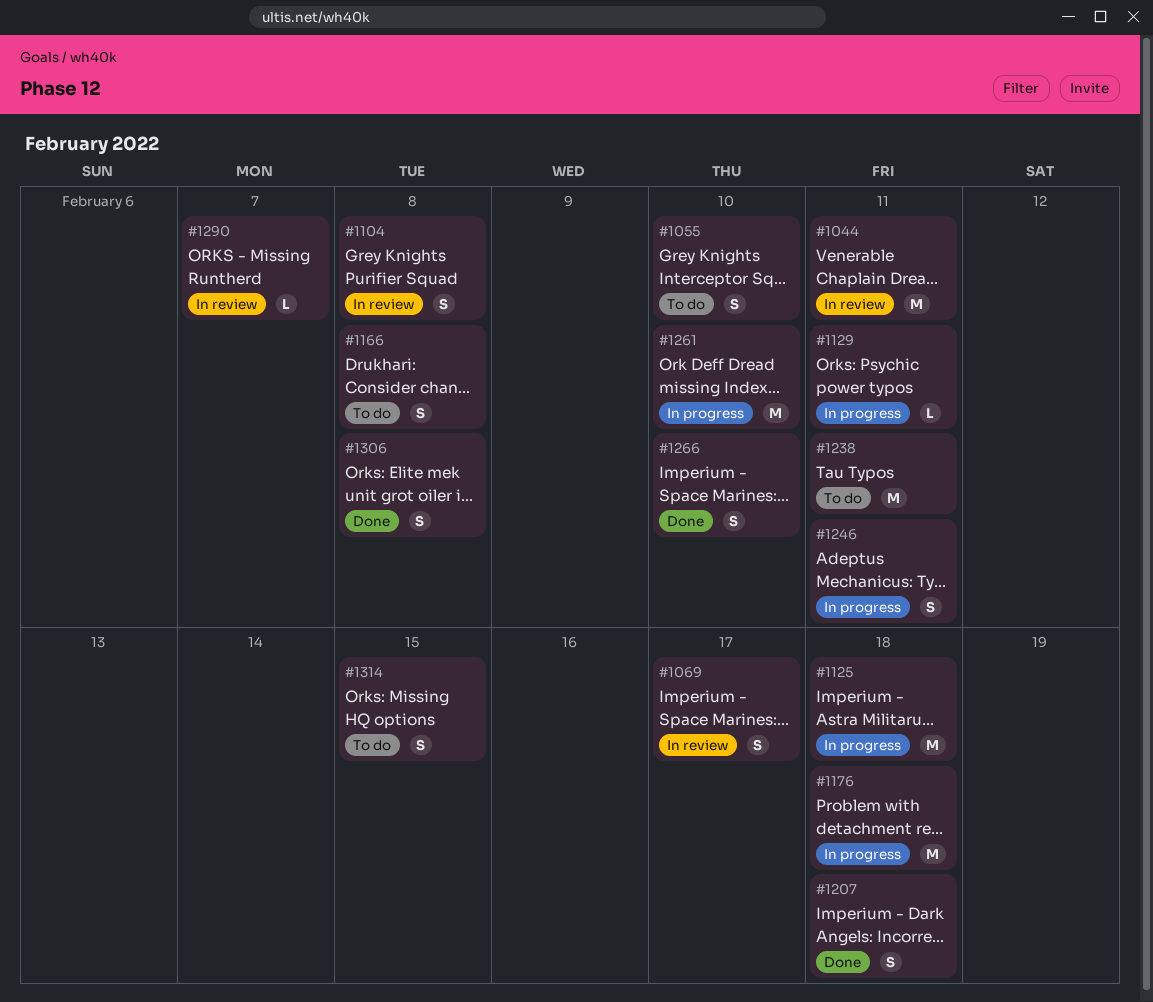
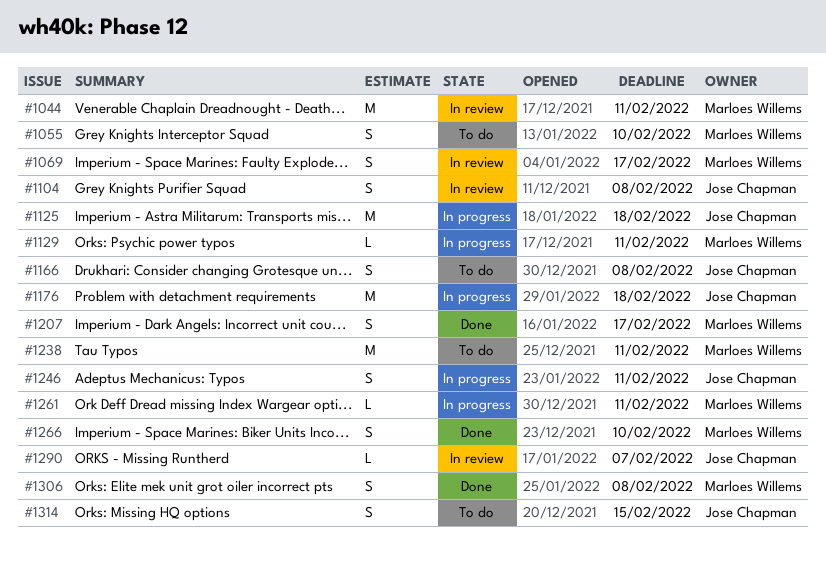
#1207, due: Feb 18 -> Feb 17
#1261, estimate: M -> L
#1261, due: Feb 10 -> Feb 11

